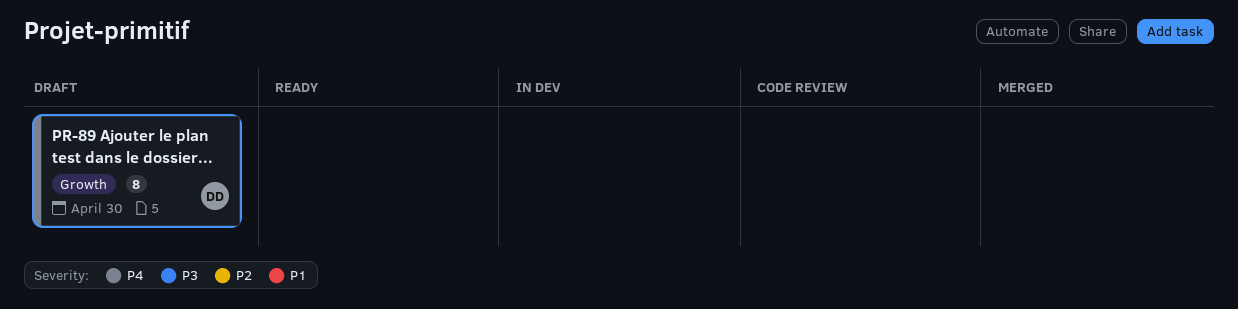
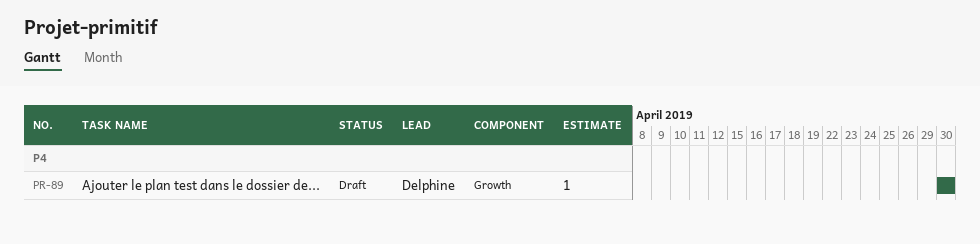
PR-89, estimate: 8 -> 1

